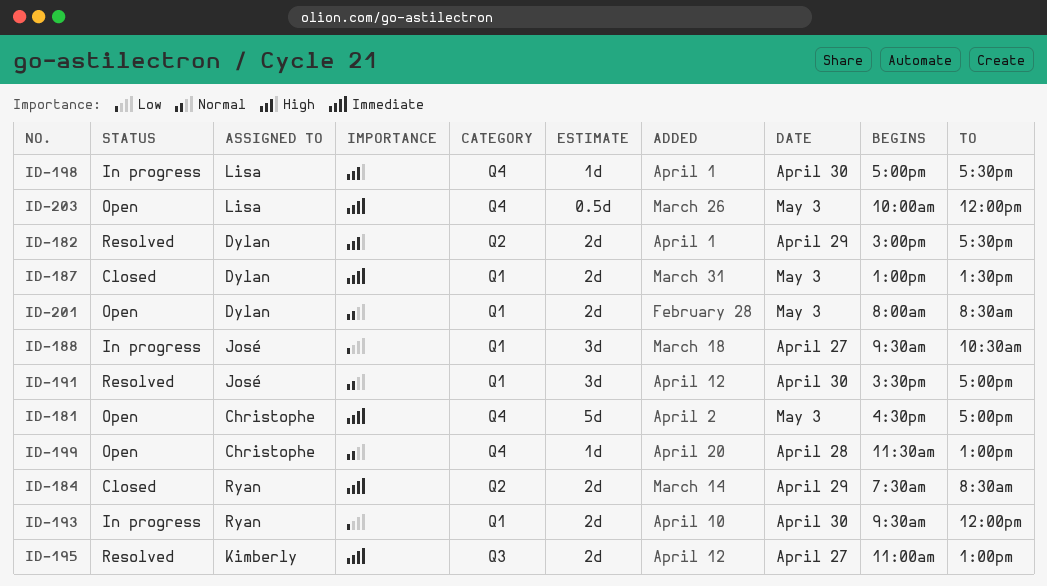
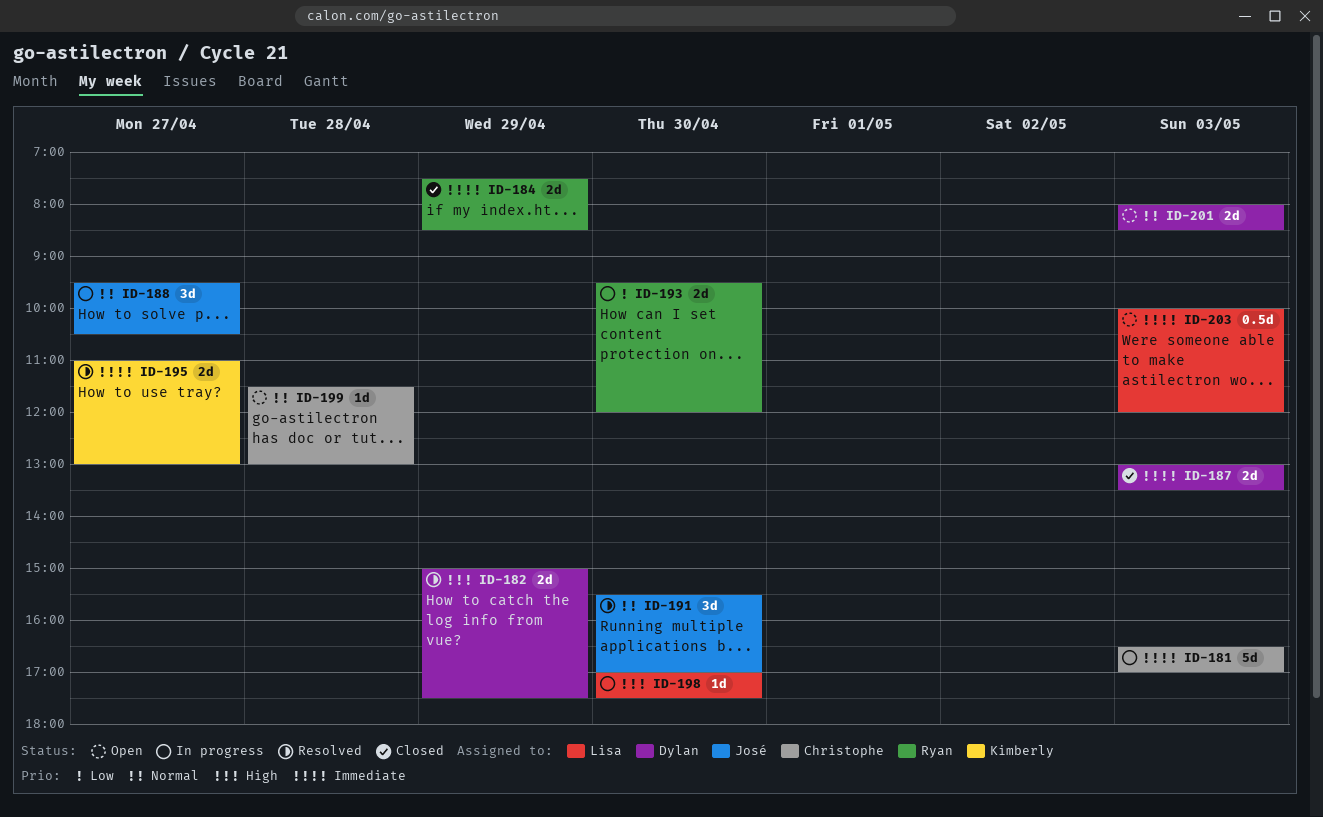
ID-181, status: Open -> In progress
ID-188, priority: Low -> Normal

